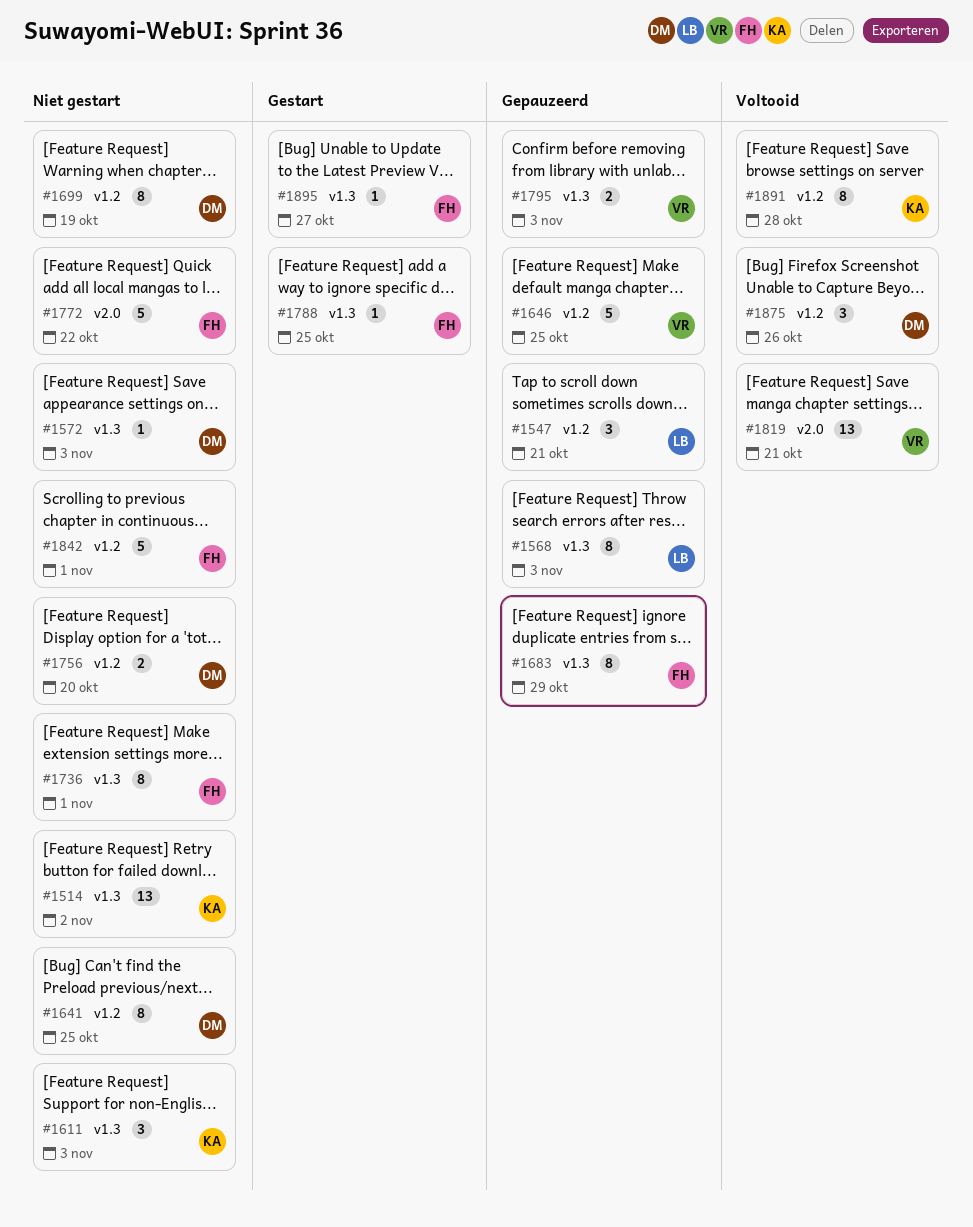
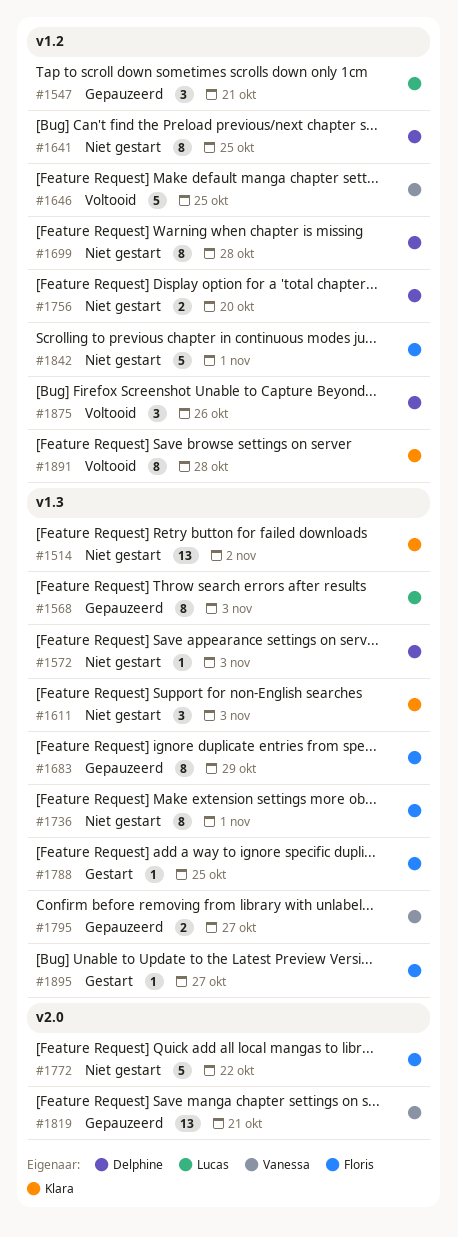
#1646, status: Gepauzeerd -> Voltooid
#1699, due: Oct 19 -> Oct 28
#1795, due: Nov 3 -> Oct 27
#1819, status: Voltooid -> Gepauzeerd

